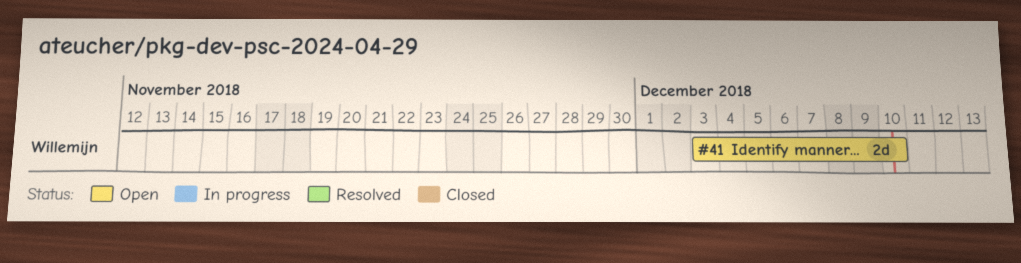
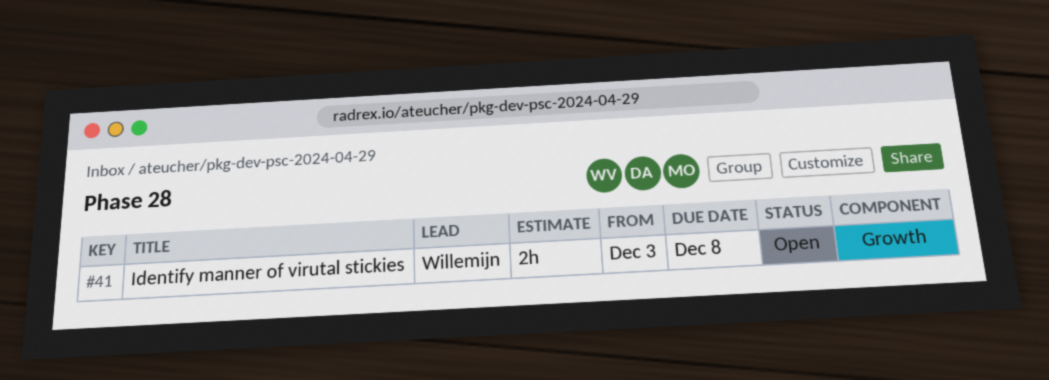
#41, estimate: 2d -> 2h
#41, due: Dec 10 -> Dec 8

